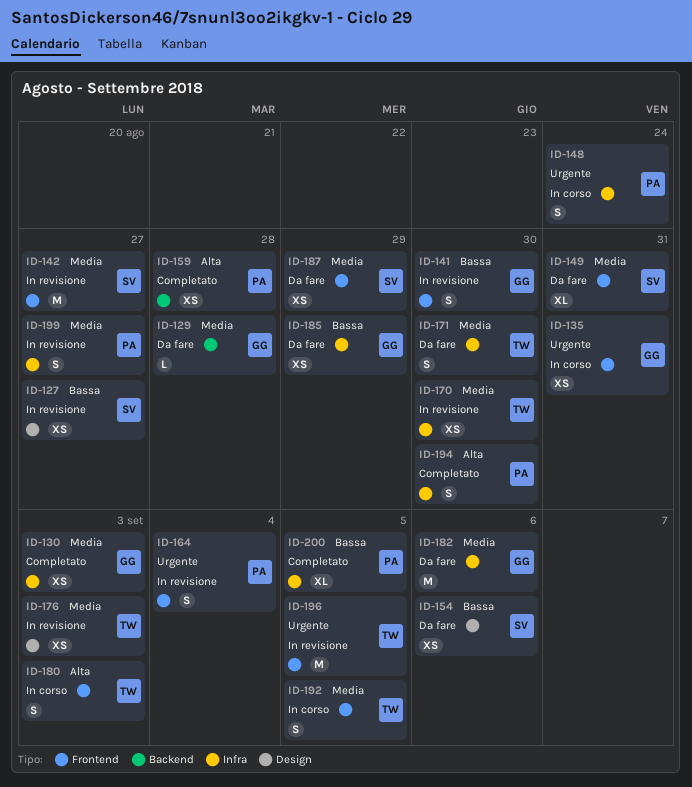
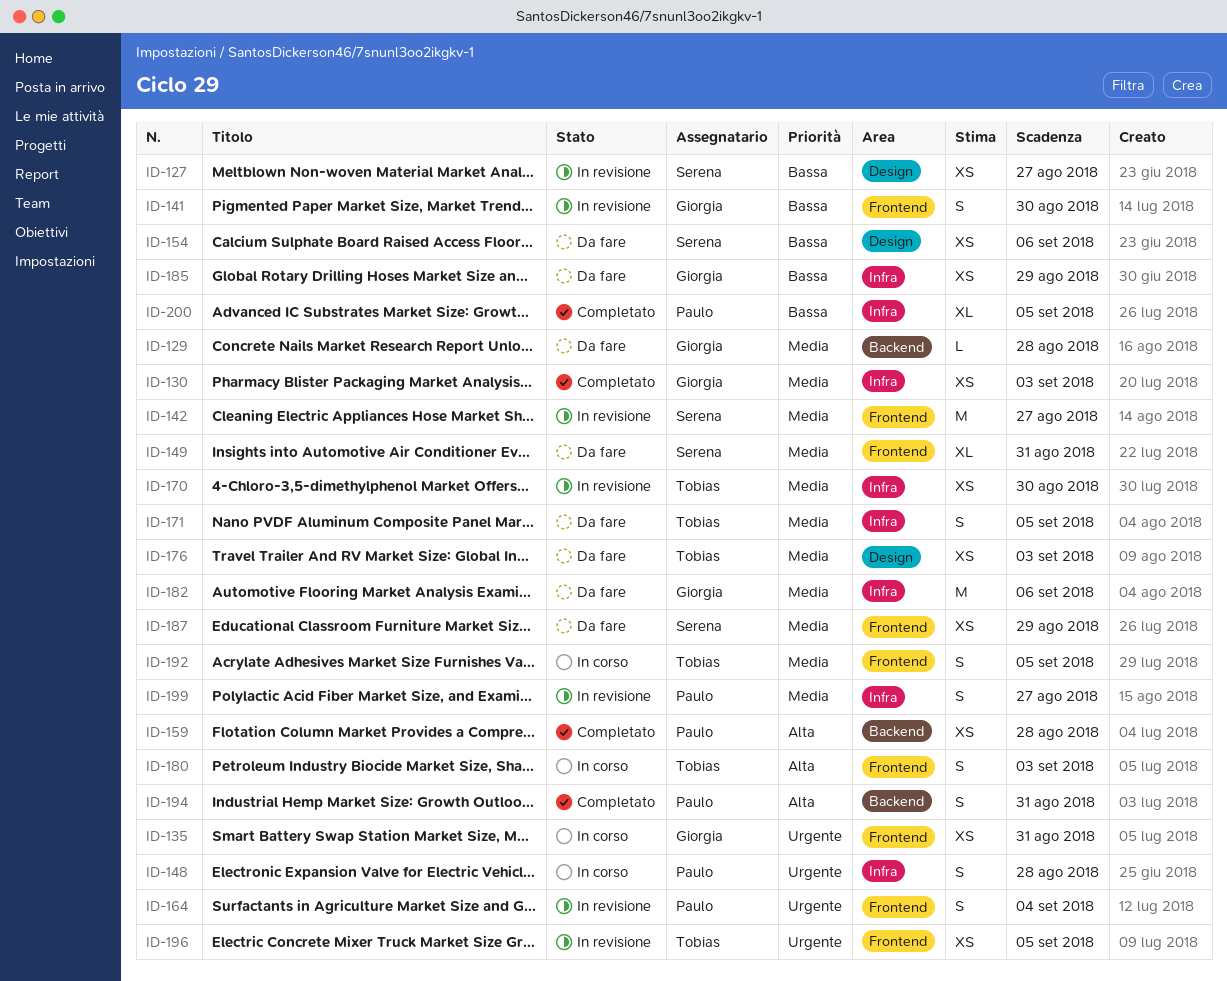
ID-148, due: Aug 24 -> Aug 28
ID-171, due: Aug 30 -> Sep 5
ID-176, status: In revisione -> Da fare
ID-194, label: Infra -> Backend
ID-194, due: Aug 30 -> Aug 31
ID-196, estimate: M -> XS

